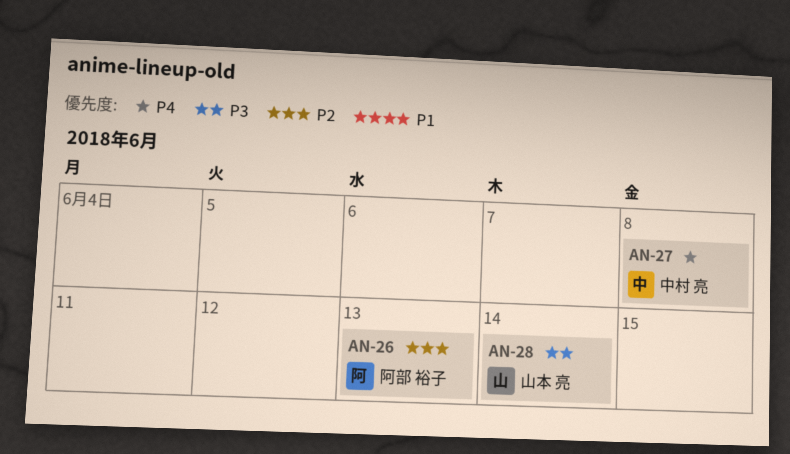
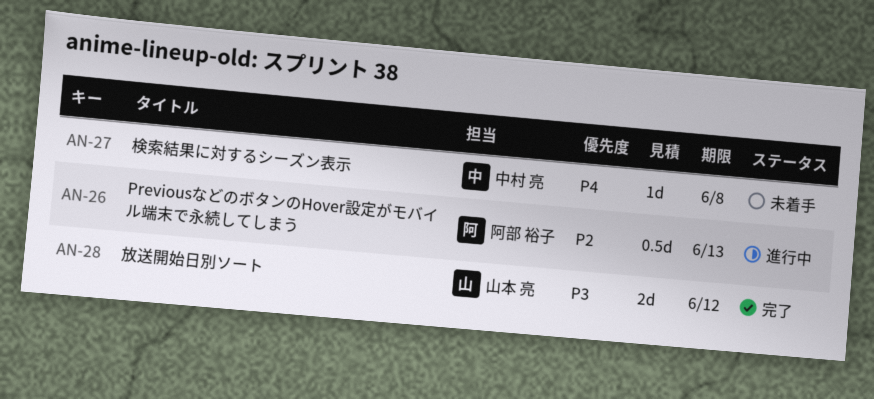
AN-28, due: Jun 14 -> Jun 12

